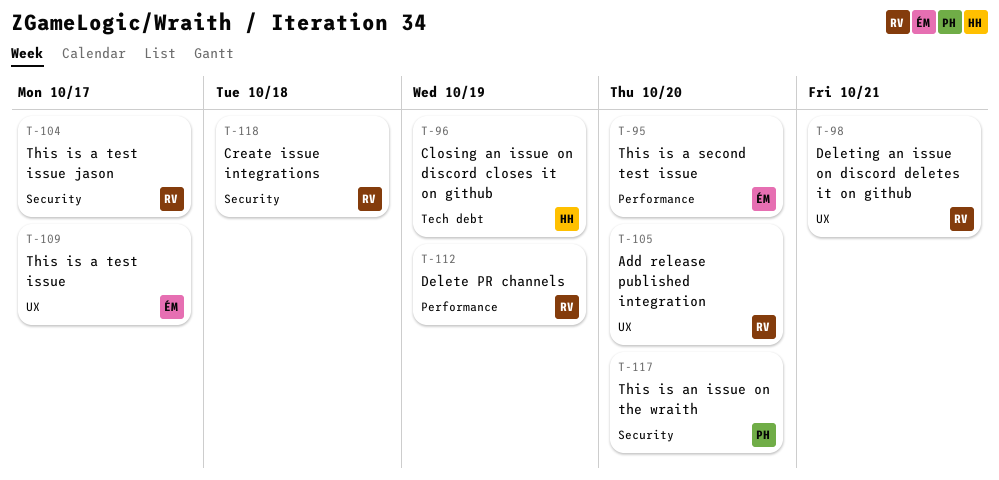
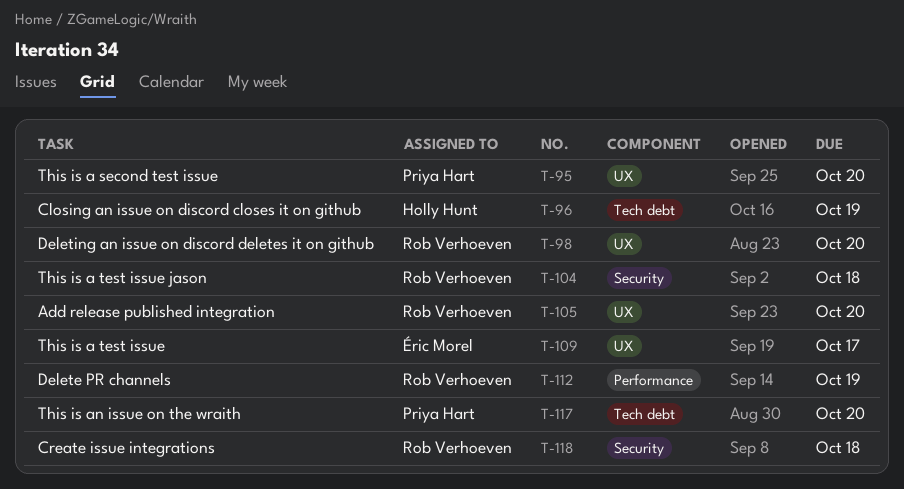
T-95, owner: Éric Morel -> Priya Hart
T-95, label: Performance -> UX
T-98, due: Oct 21 -> Oct 20
T-104, due: Oct 17 -> Oct 18
T-117, label: Security -> Tech debt

